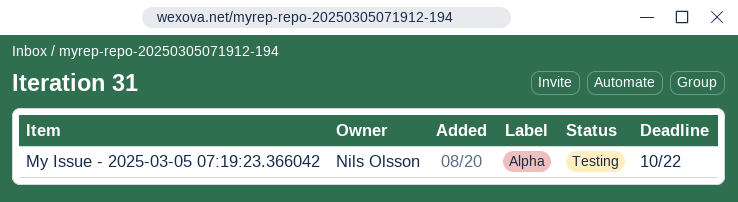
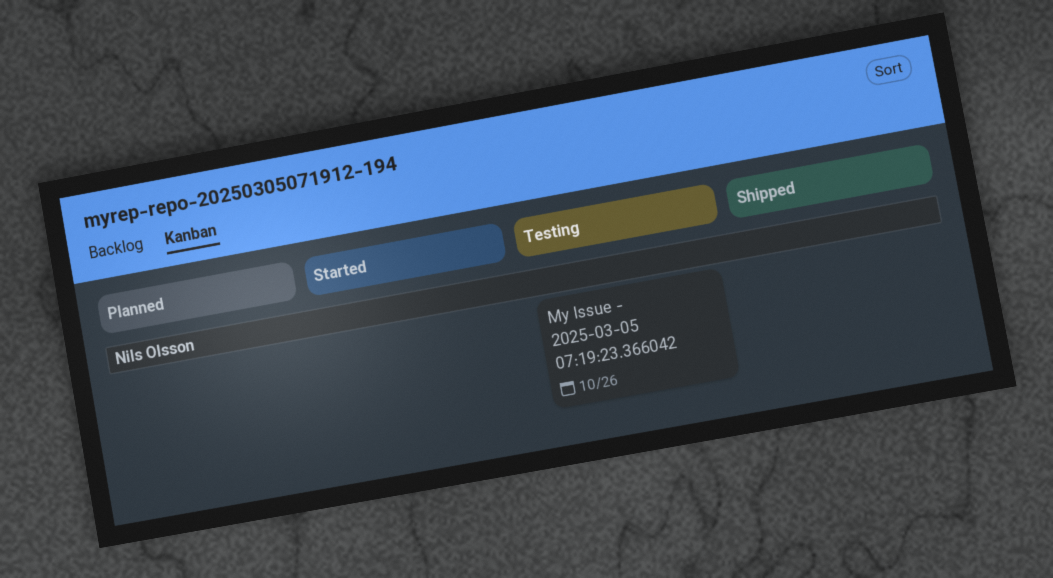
My Issue - 2025-03-05 07:19:23.366042, due: Oct 22 -> Oct 26

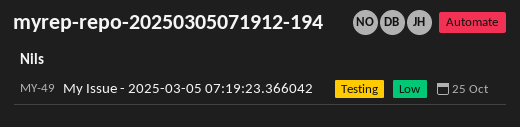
My Issue - 2025-03-05 07:19:23.366042, due: Oct 26 -> Oct 25

